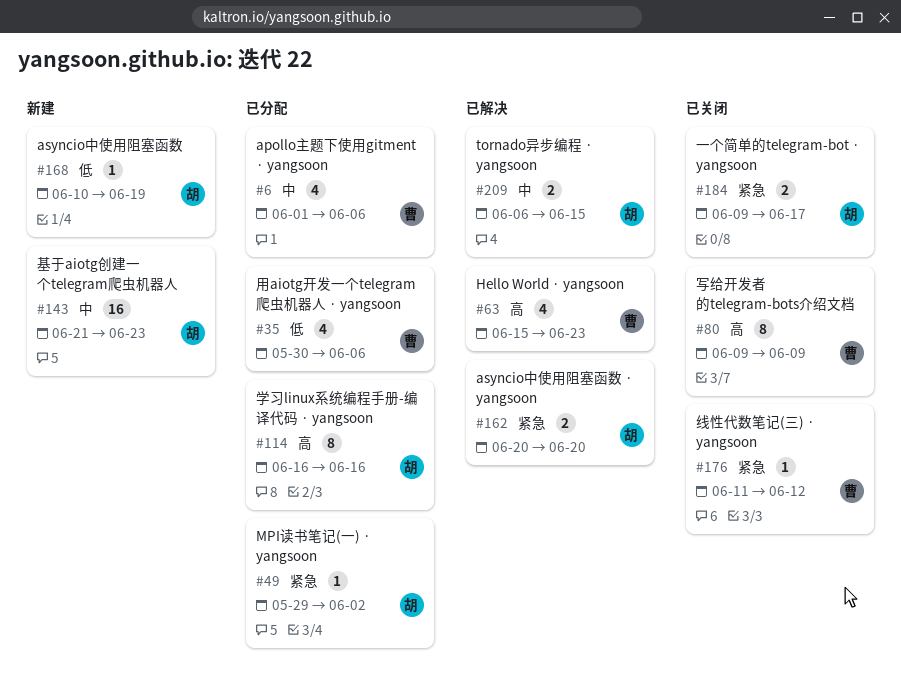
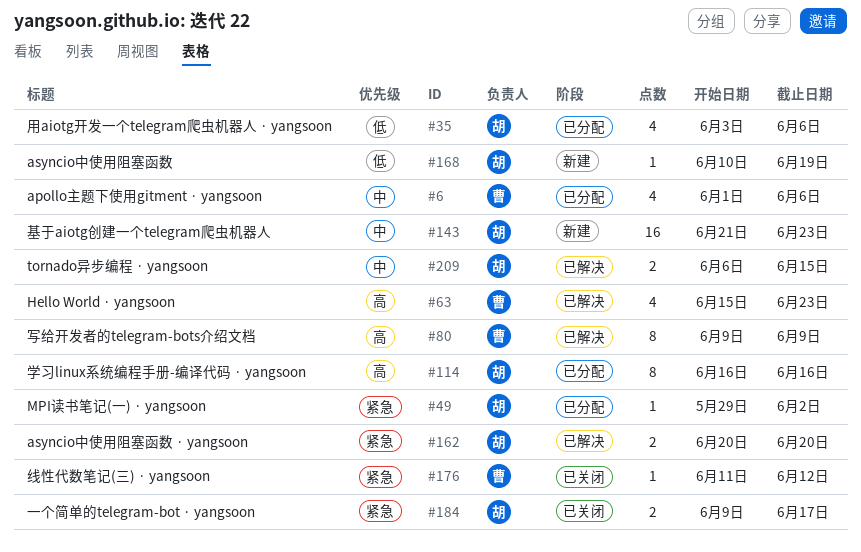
#35, owner: 曹 -> 胡
#35, start: May 30 -> Jun 3
#80, status: 已关闭 -> 已解决

